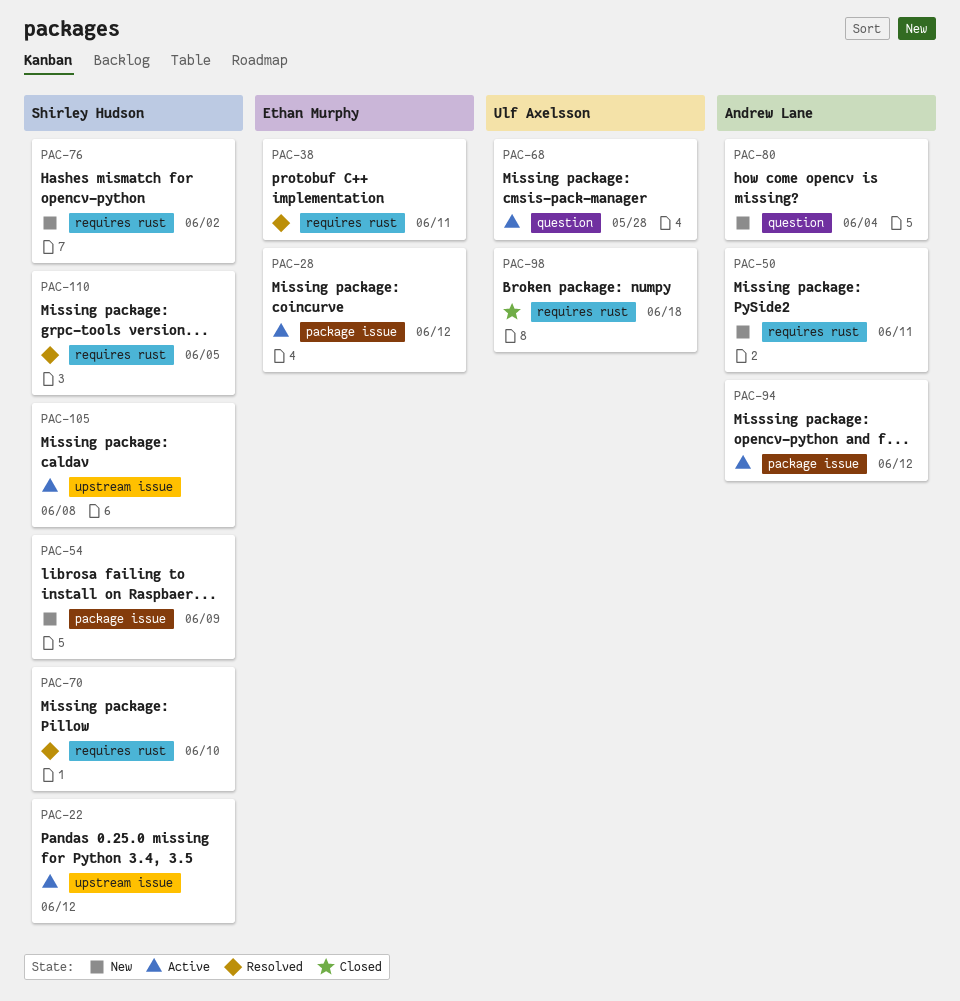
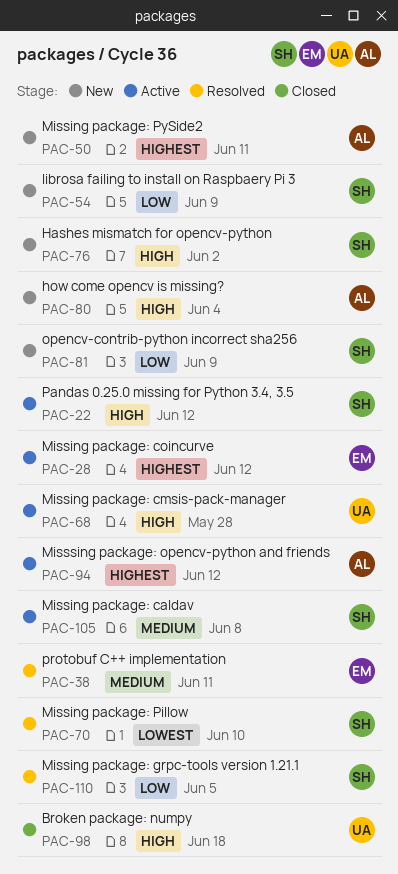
PAC-81: none -> present

